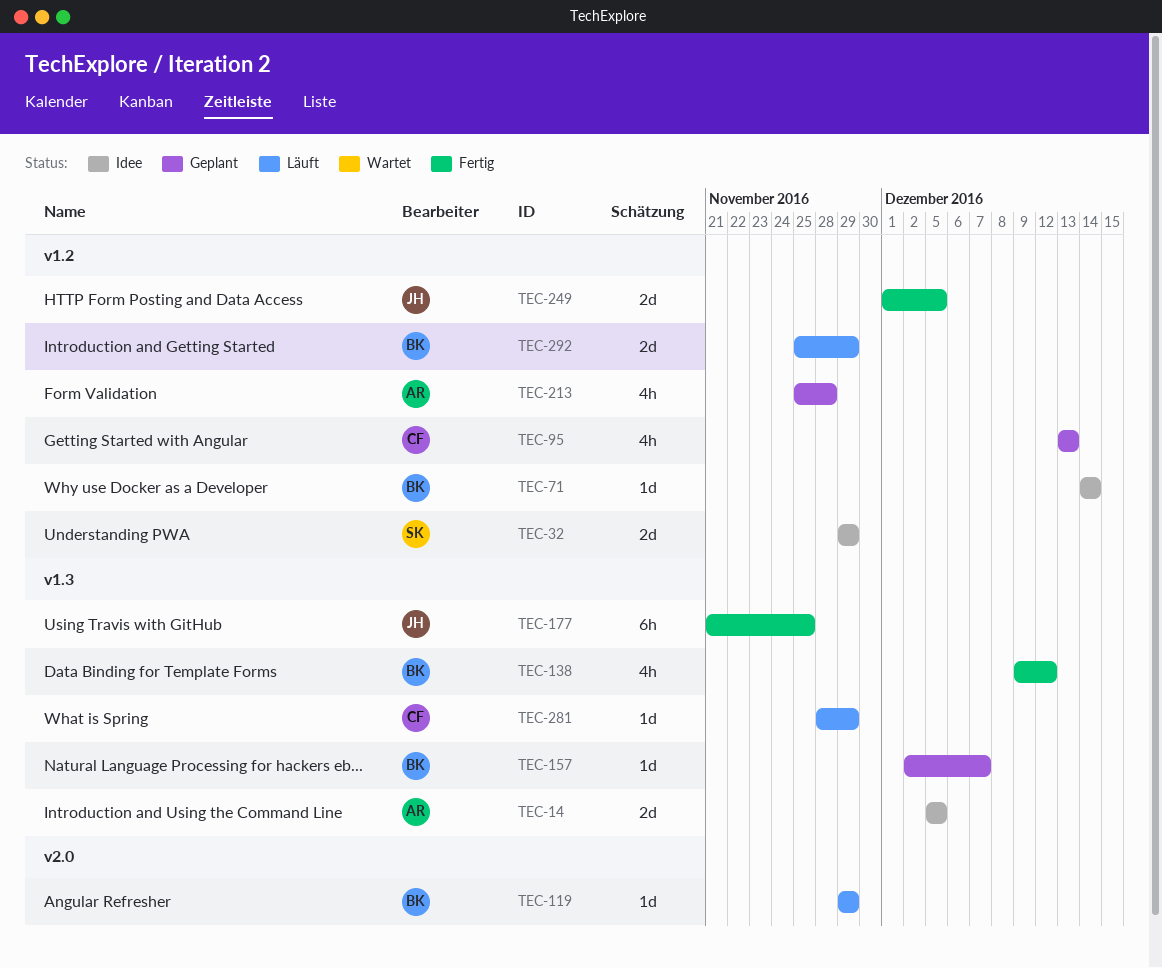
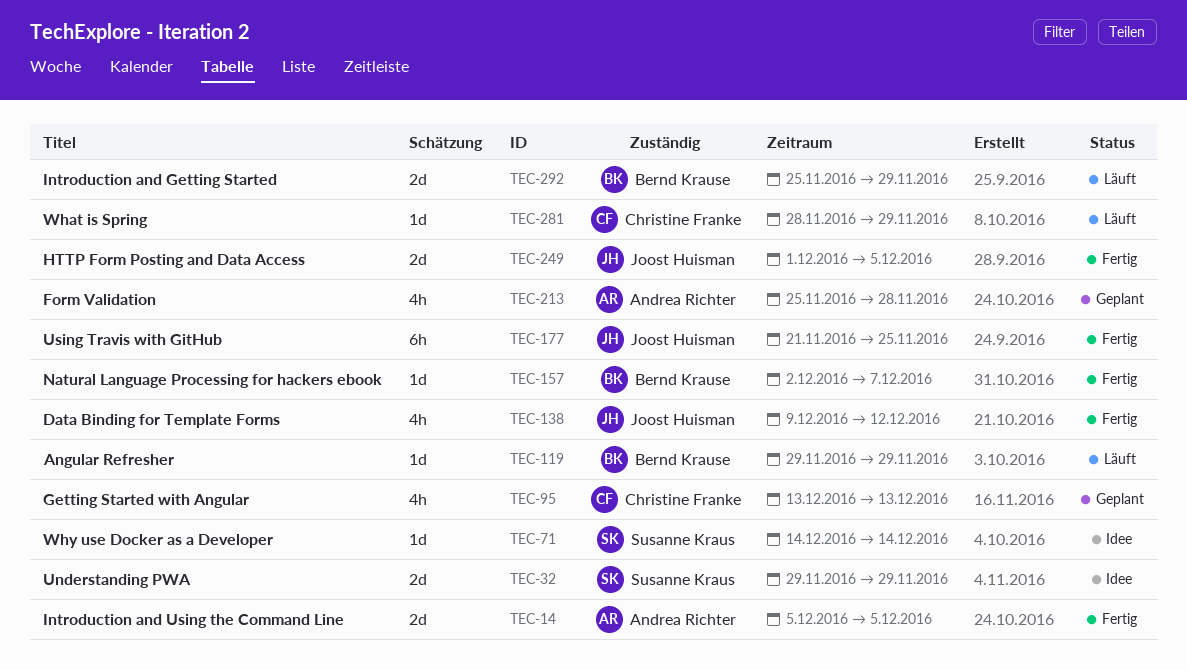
TEC-14, status: Idee -> Fertig
TEC-71, owner: Bernd Krause -> Susanne Kraus
TEC-138, owner: Bernd Krause -> Joost Huisman
TEC-157, status: Geplant -> Fertig

